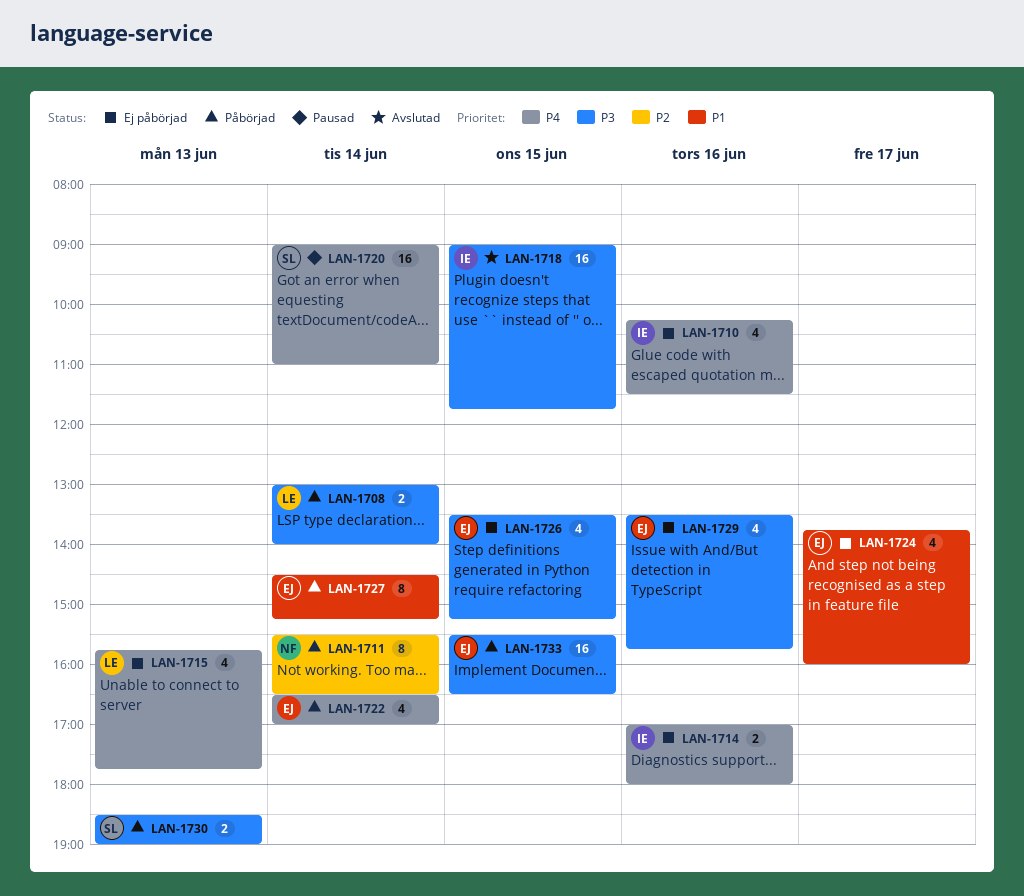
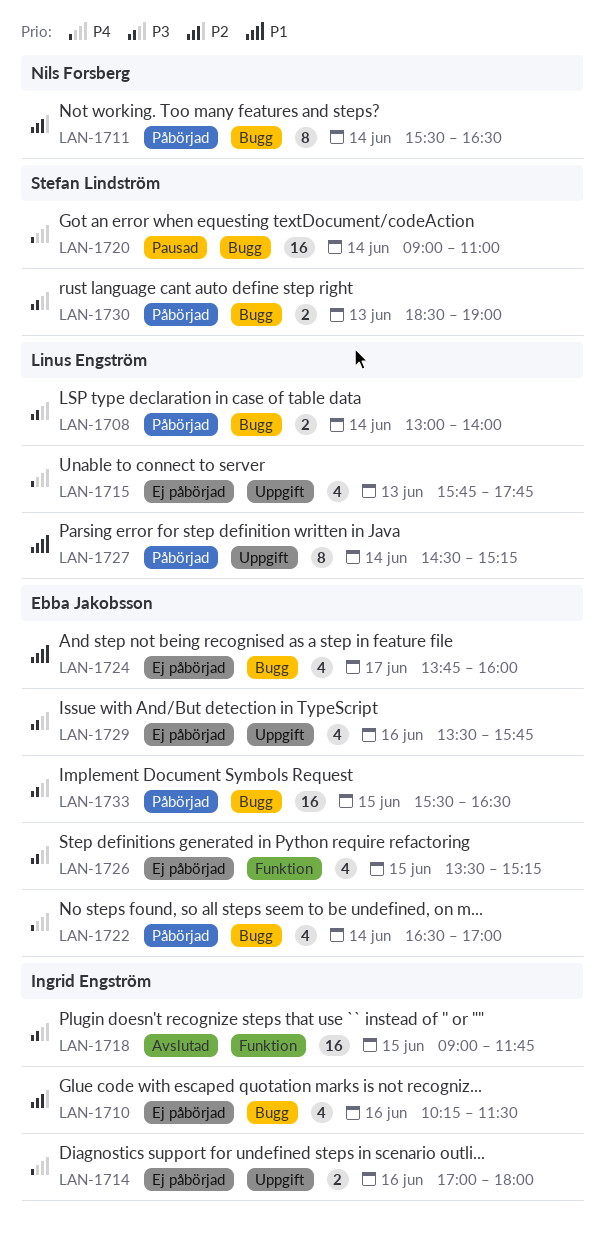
LAN-1710, priority: P4 -> P2
LAN-1727, owner: Ebba Jakobsson -> Linus Engström

